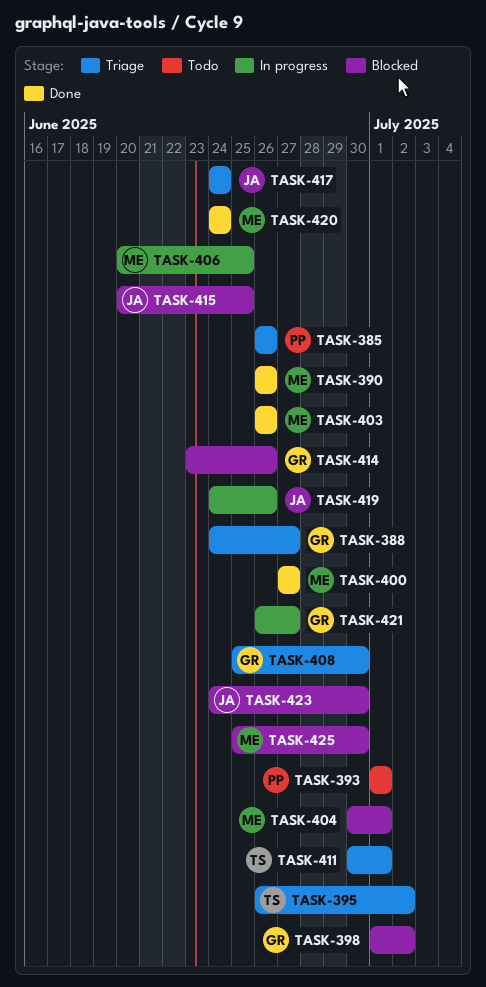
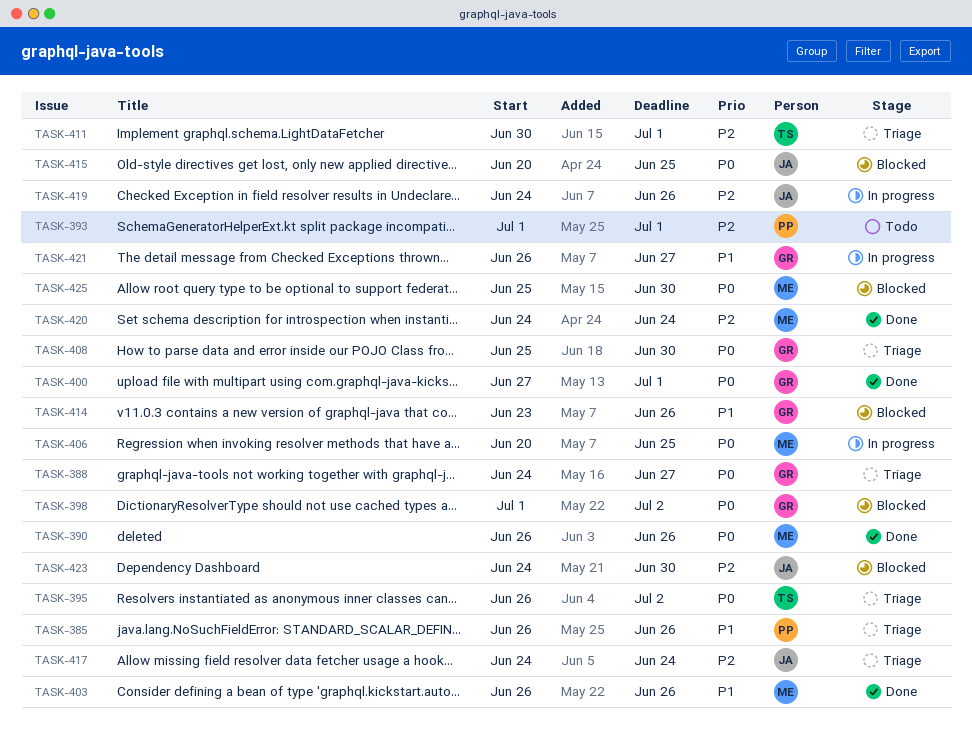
TASK-400, owner: ME -> GR
TASK-400, due: Jun 27 -> Jul 1
TASK-404: present -> none

